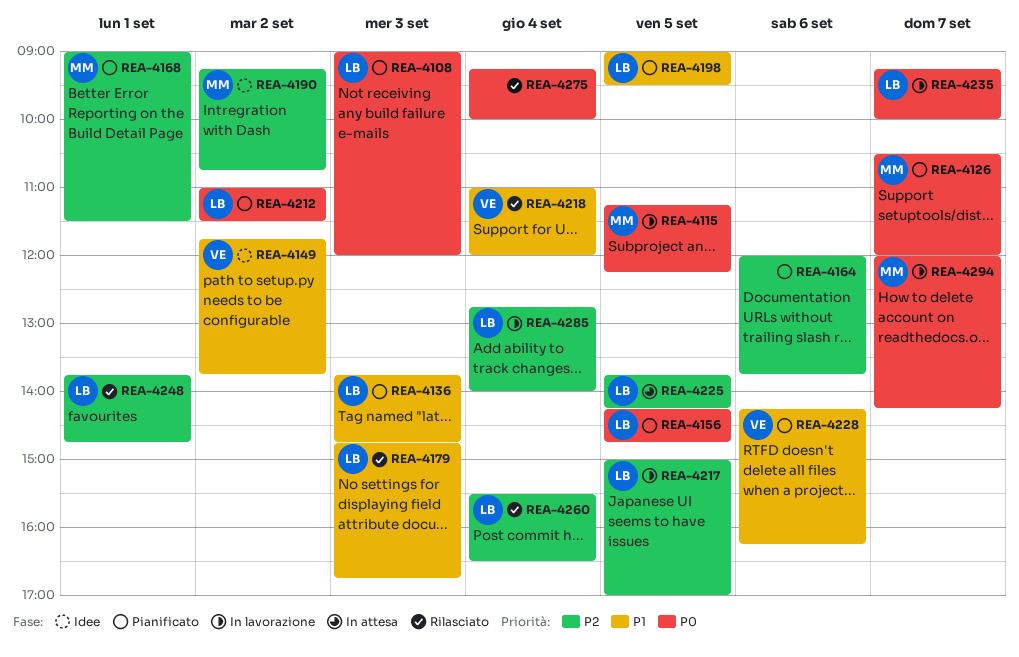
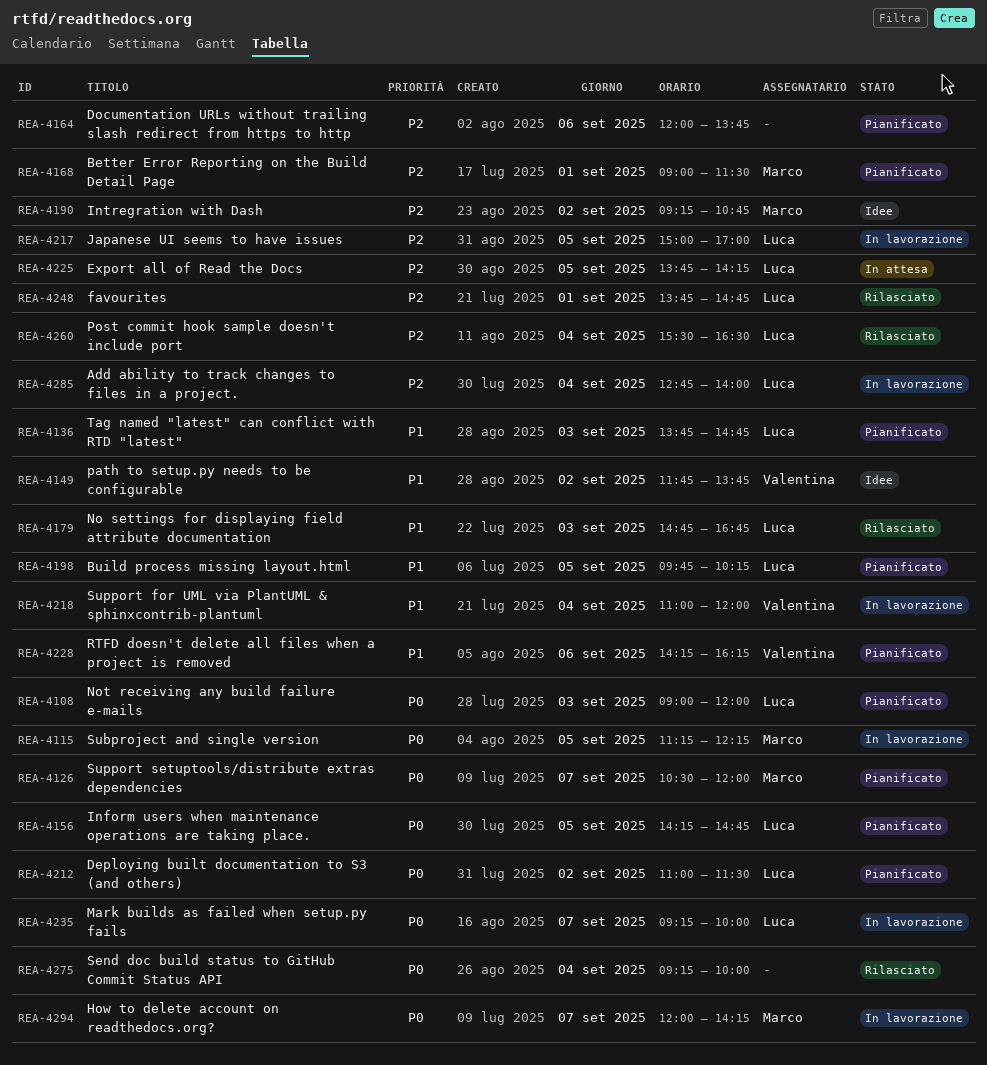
REA-4198, begins: 09:00 -> 09:45
REA-4198, ends: 09:30 -> 10:15
REA-4218, status: Rilasciato -> In lavorazione

